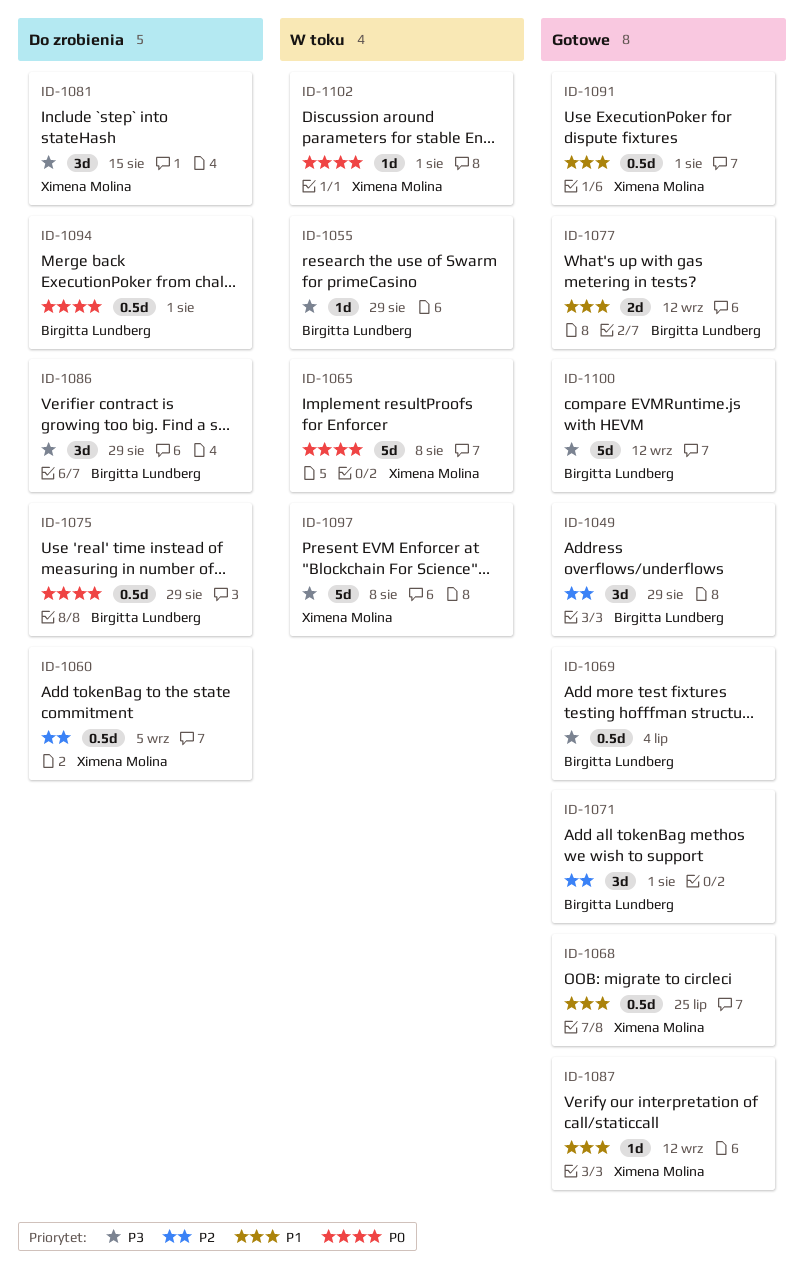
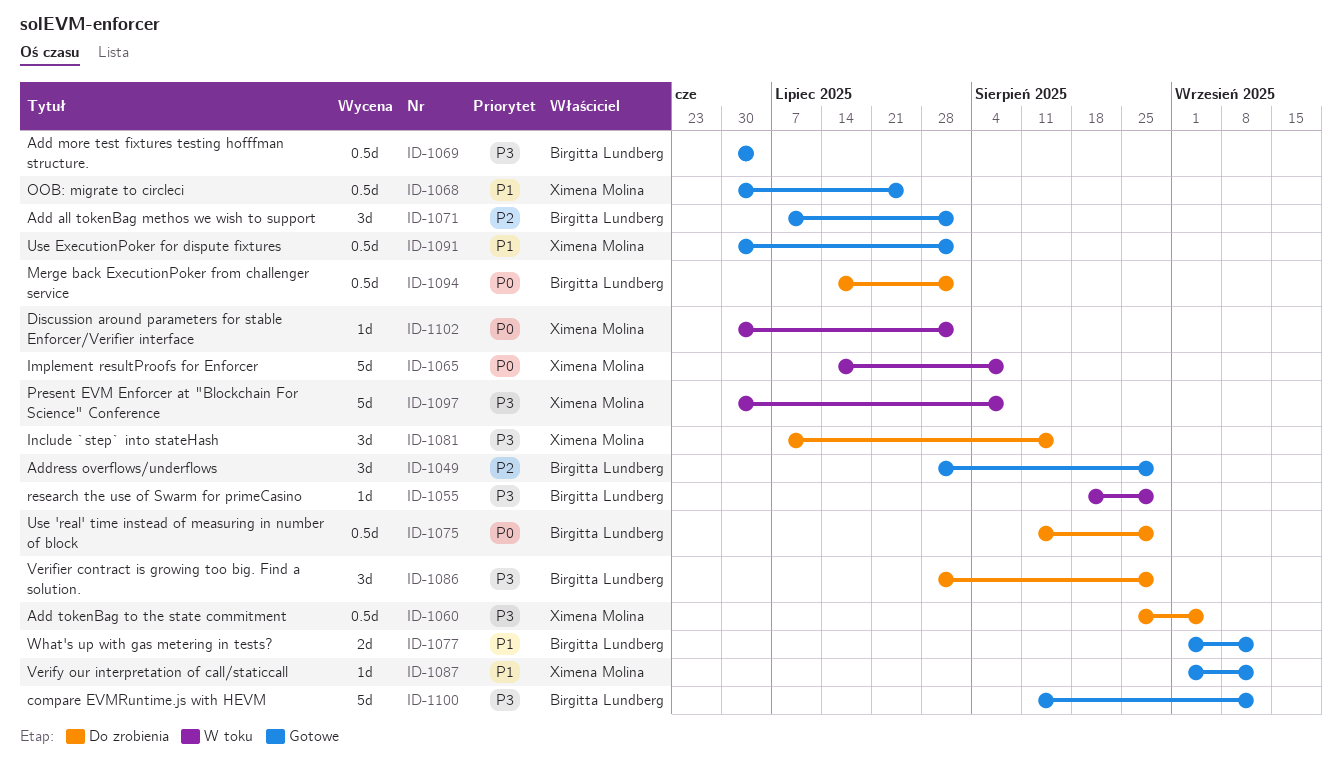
ID-1060, priority: P2 -> P3

